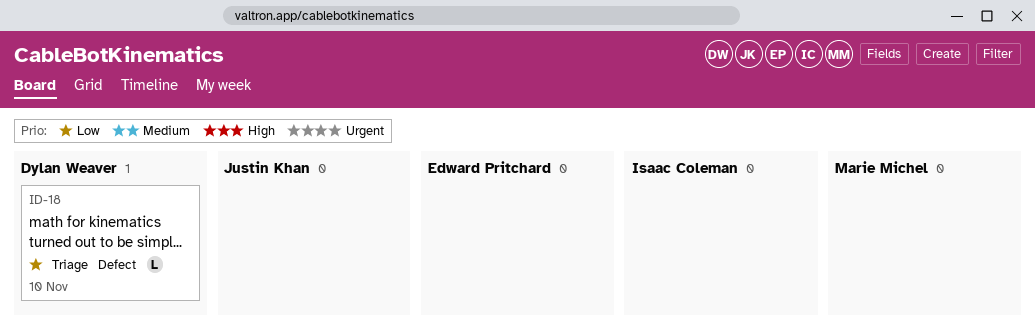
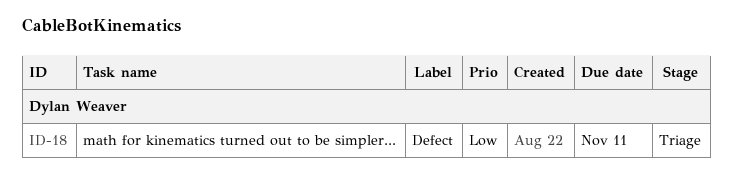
ID-18, due: Nov 10 -> Nov 11

